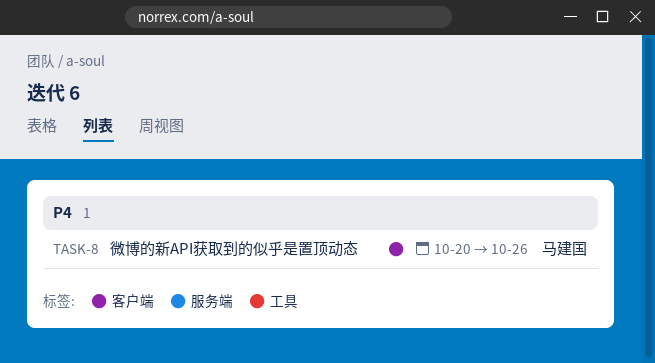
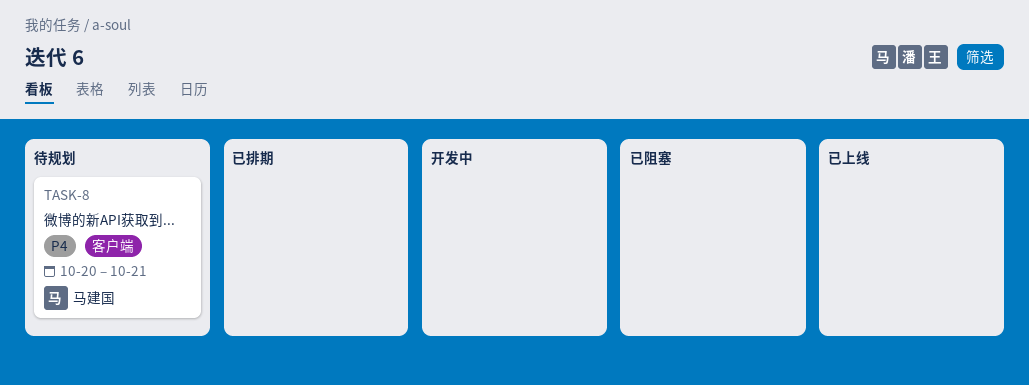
TASK-8, due: Oct 26 -> Oct 21

